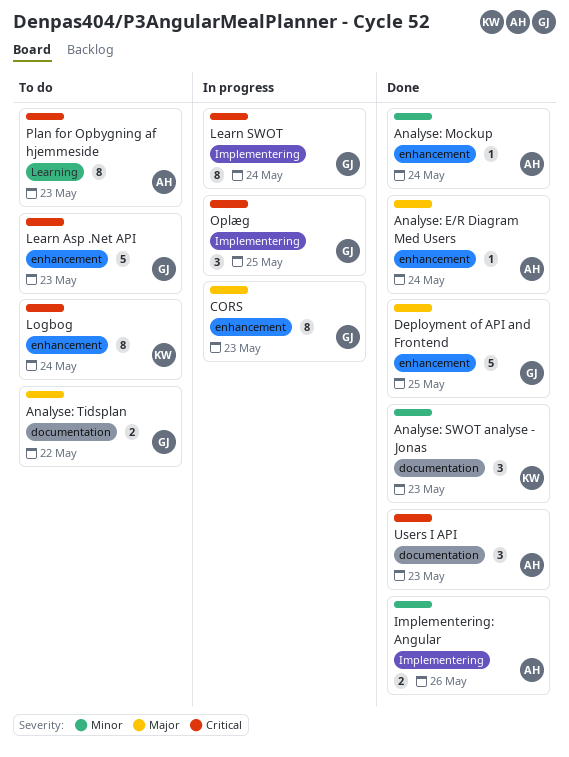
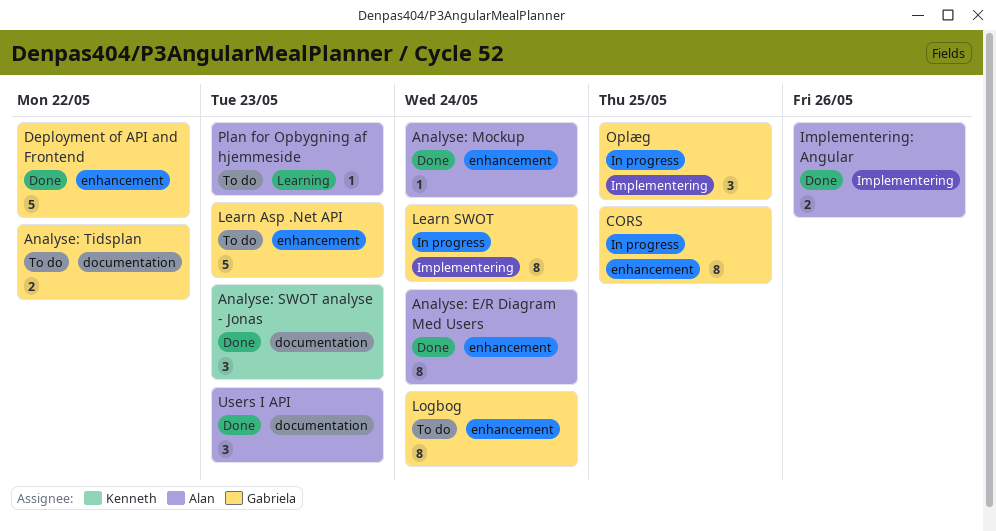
Analyse: E/R Diagram Med Users, estimate: 1 -> 8
CORS, due: May 23 -> May 25
Deployment of API and Frontend, due: May 25 -> May 22
Logbog, owner: Kenneth -> Gabriela
Plan for Opbygning af hjemmeside, estimate: 8 -> 1

